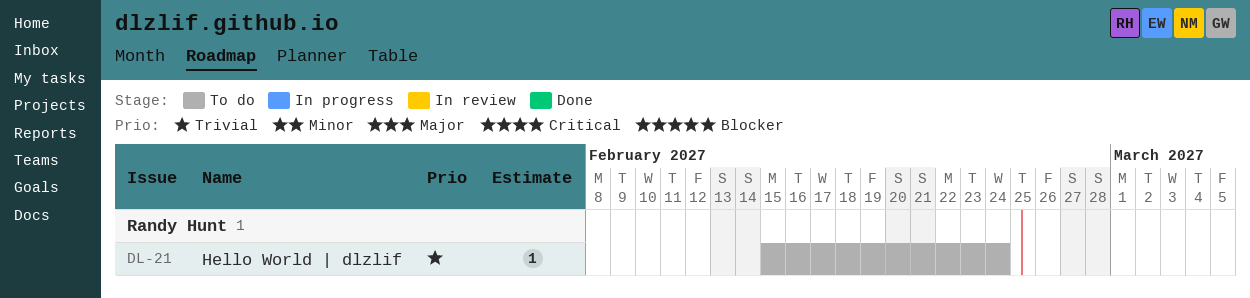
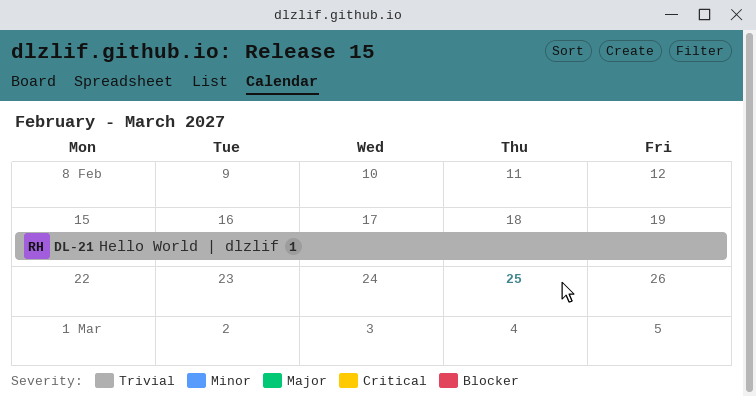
DL-21, due: Feb 24 -> Feb 19

